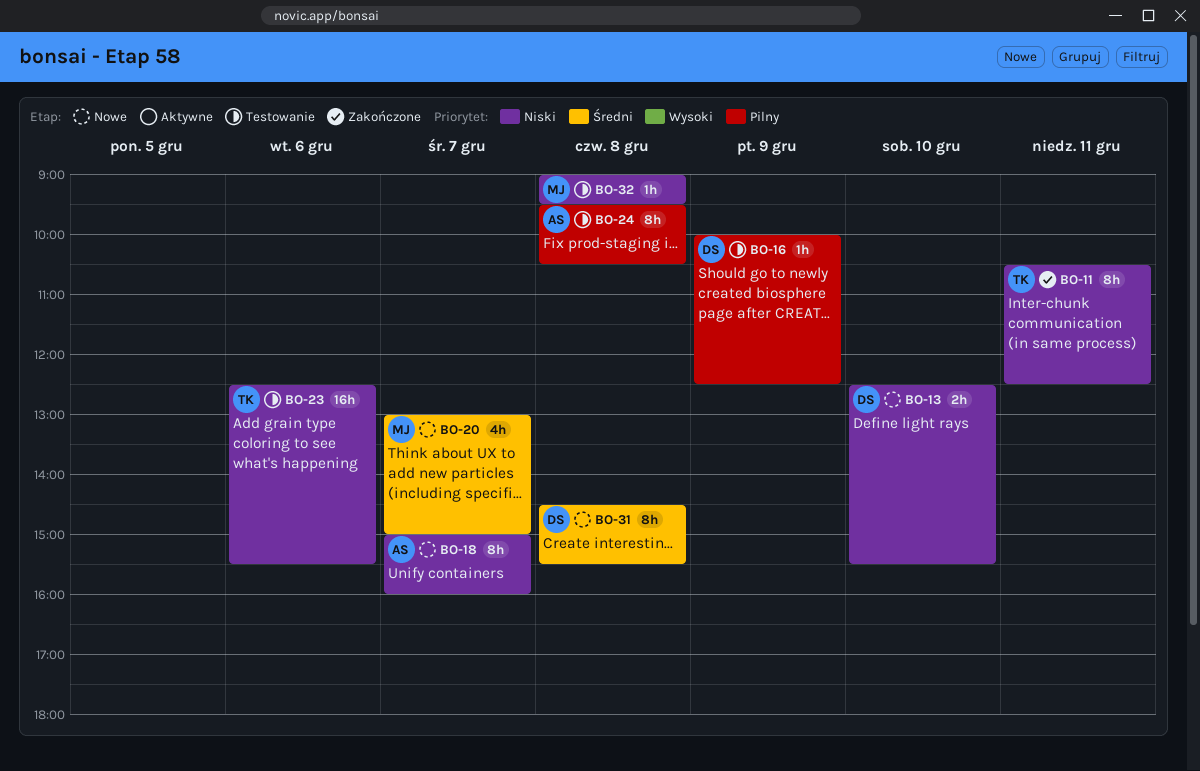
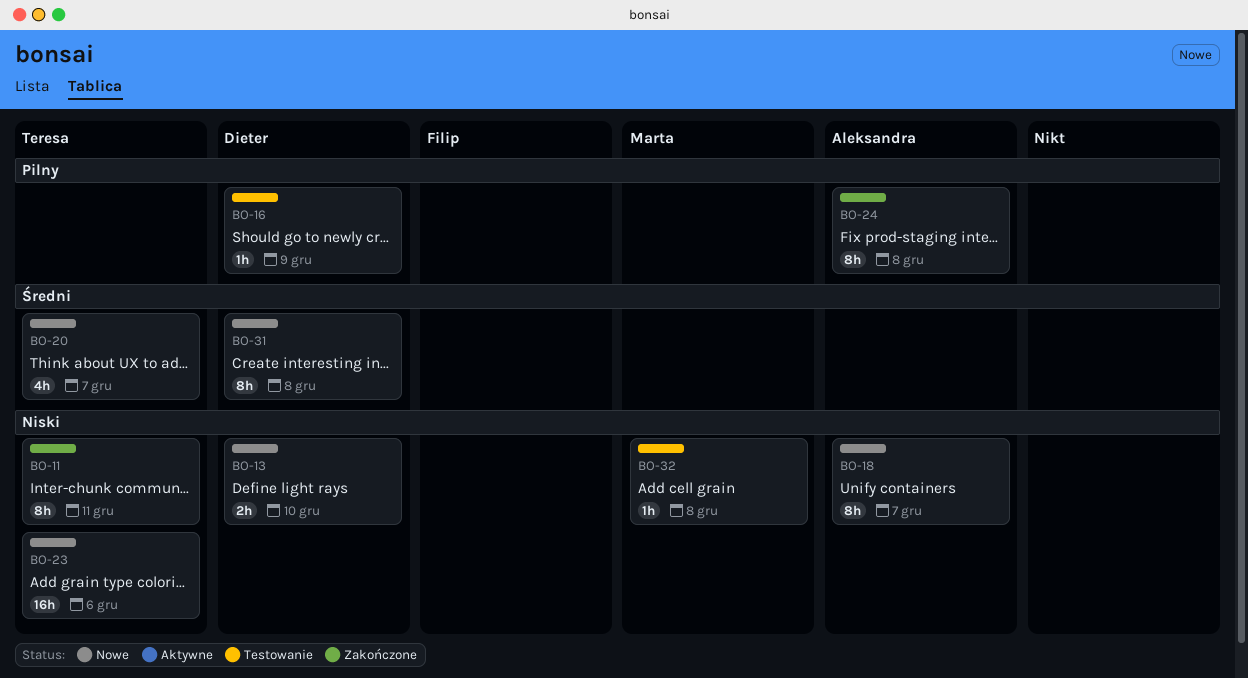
BO-20, owner: Marta -> Teresa
BO-23, status: Testowanie -> Nowe
BO-24, status: Testowanie -> Zakończone

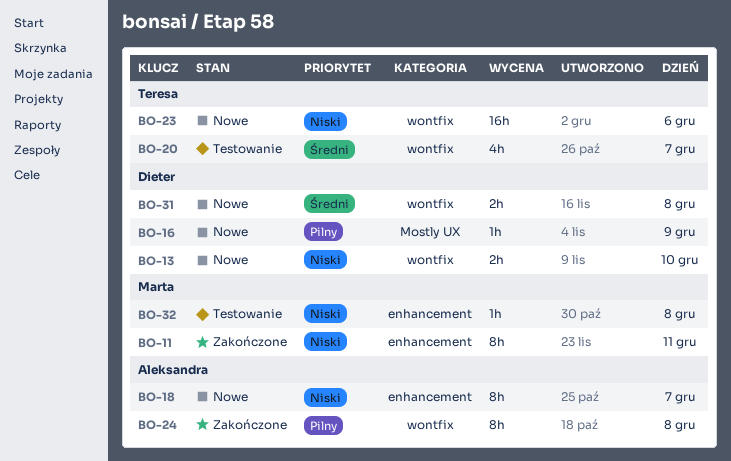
BO-11, owner: Teresa -> Marta
BO-16, status: Testowanie -> Nowe
BO-20, status: Nowe -> Testowanie
BO-31, estimate: 8h -> 2h

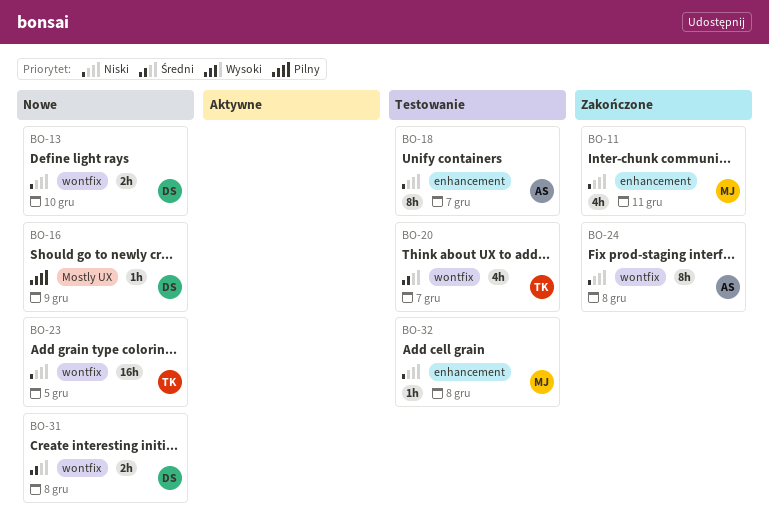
BO-11, estimate: 8h -> 4h
BO-18, status: Nowe -> Testowanie
BO-23, day: Dec 6 -> Dec 5
BO-24, priority: Pilny -> Niski

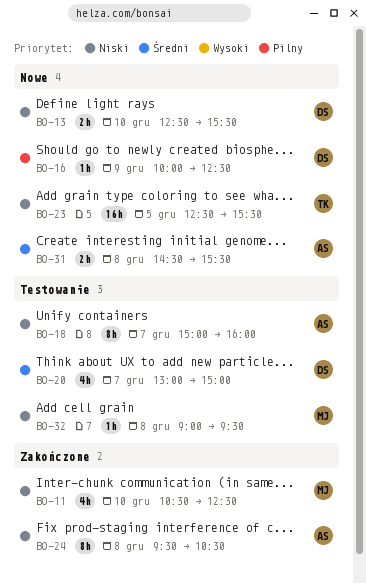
BO-11, day: Dec 11 -> Dec 10
BO-20, owner: TK -> DS
BO-31, owner: DS -> AS

